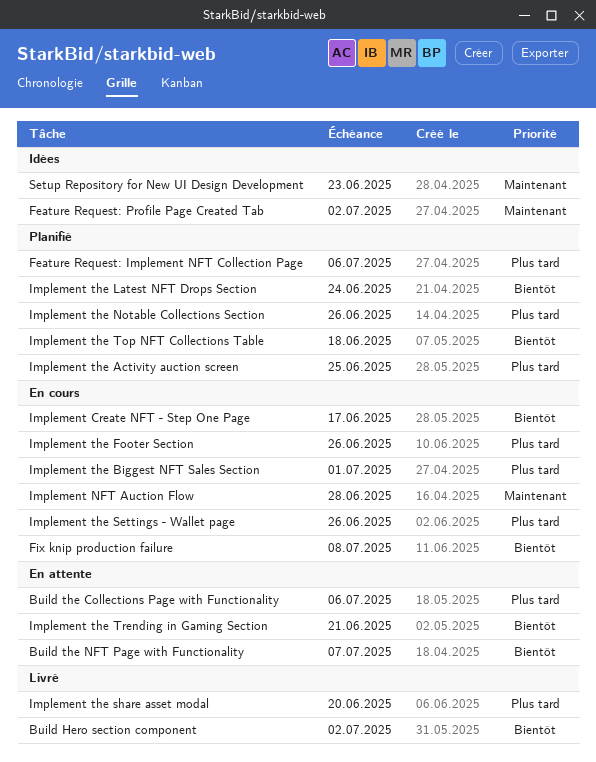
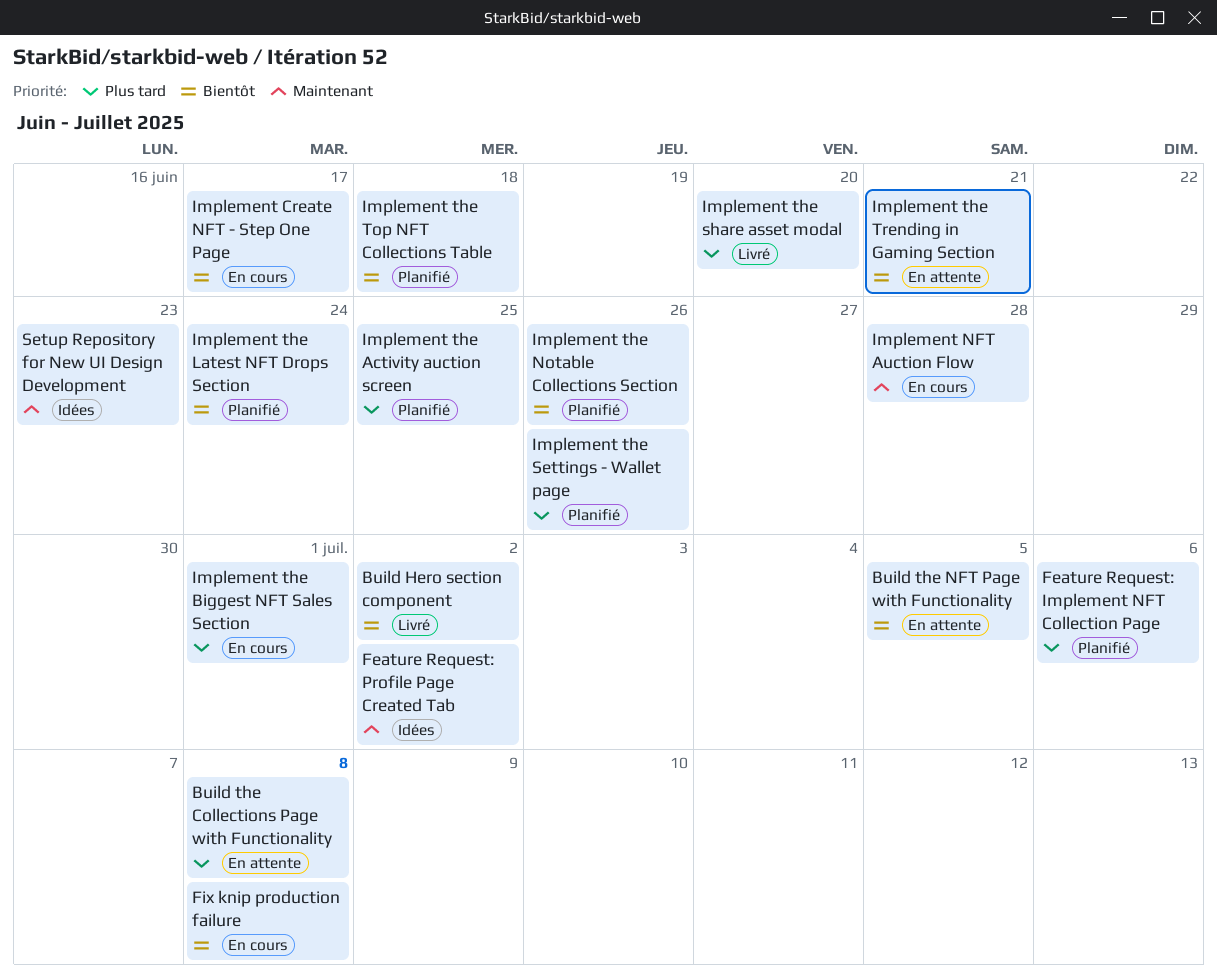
Build the Collections Page with Functionality, due: Jul 6 -> Jul 8
Build the NFT Page with Functionality, due: Jul 7 -> Jul 5
Implement the Footer Section: present -> none
Implement the Notable Collections Section, priority: Plus tard -> Bientôt
Implement the Settings - Wallet page, status: En cours -> Planifié

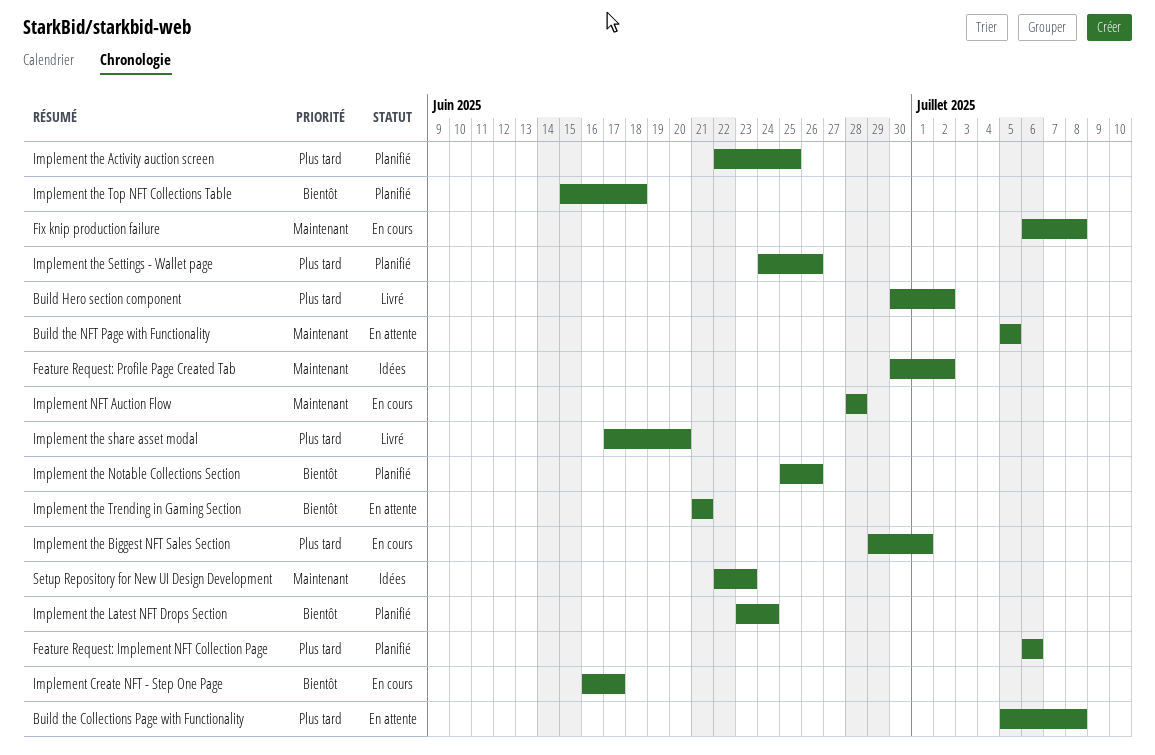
Build Hero section component, priority: Bientôt -> Plus tard
Build the NFT Page with Functionality, priority: Bientôt -> Maintenant
Fix knip production failure, priority: Bientôt -> Maintenant

